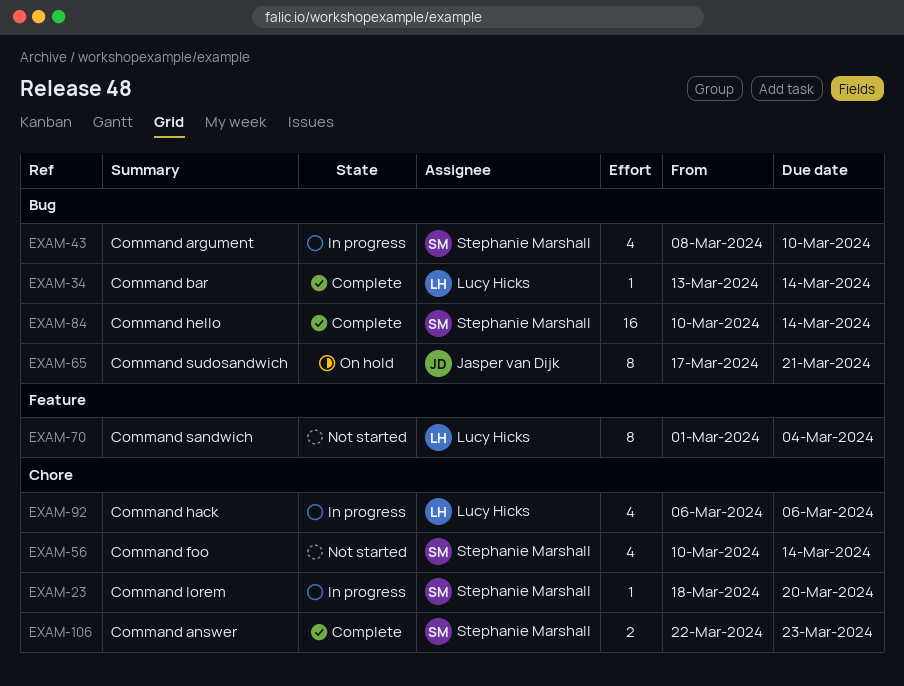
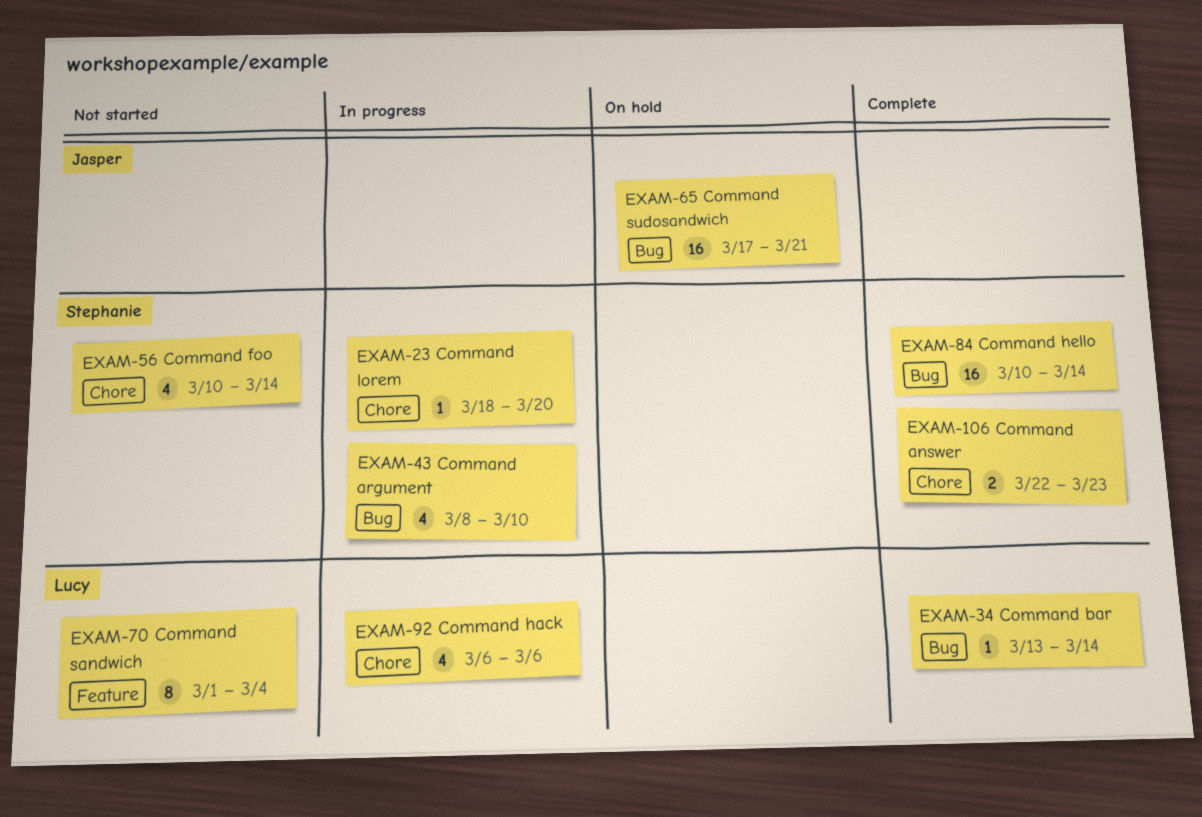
EXAM-65, estimate: 8 -> 16

